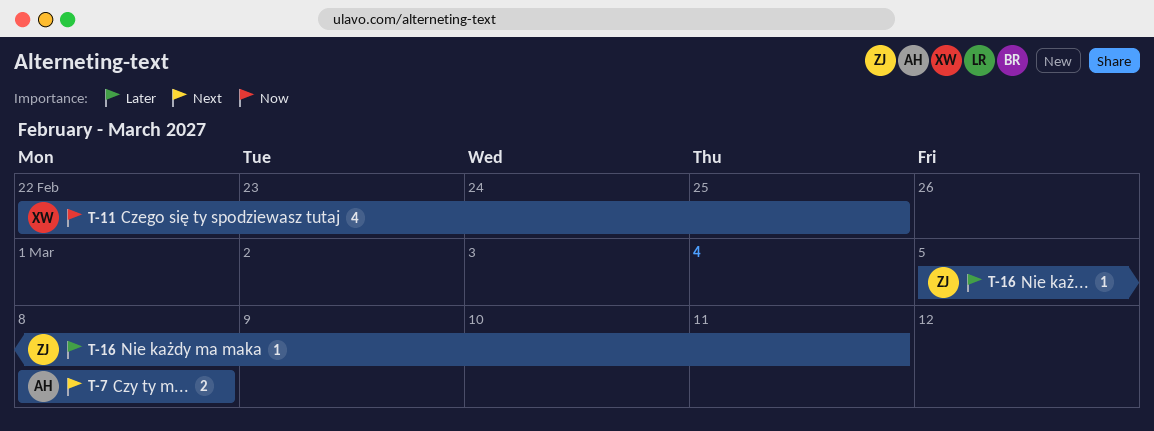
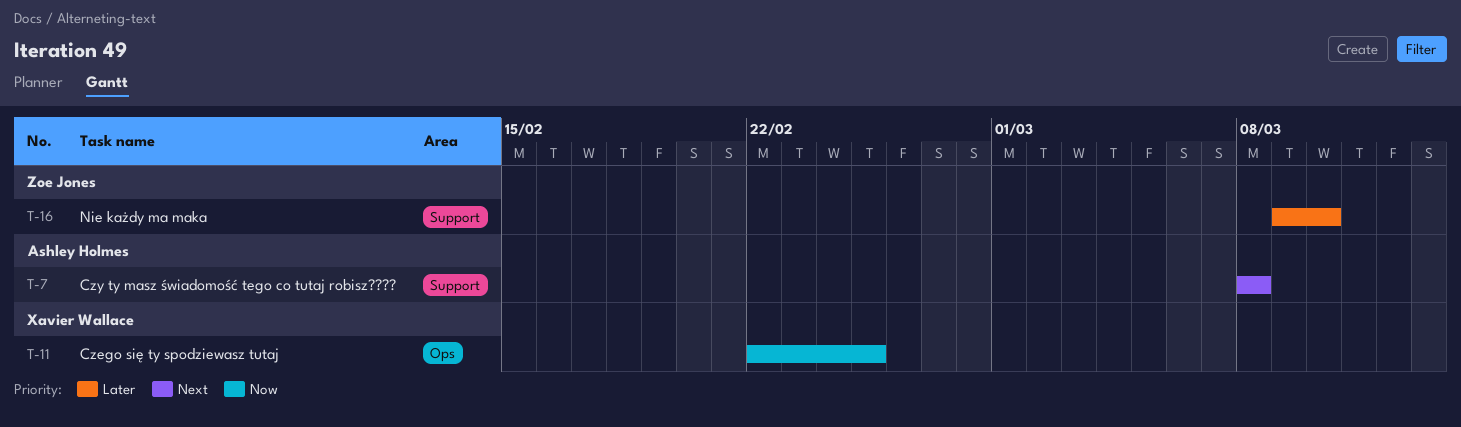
T-16, start: Mar 5 -> Mar 9
T-16, due: Mar 11 -> Mar 10

